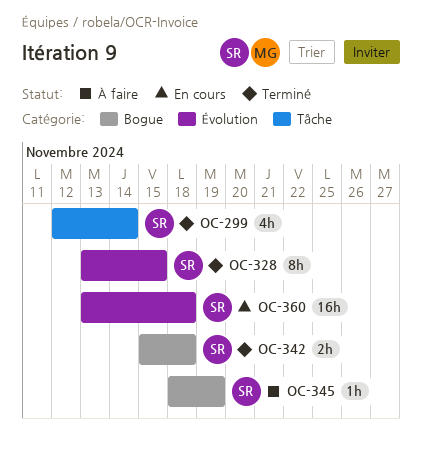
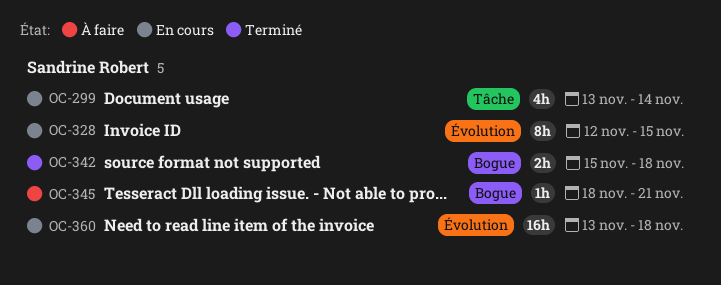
OC-299, status: Terminé -> En cours
OC-299, start: Nov 12 -> Nov 13
OC-328, status: Terminé -> En cours
OC-328, start: Nov 13 -> Nov 12
OC-345, due: Nov 19 -> Nov 21

